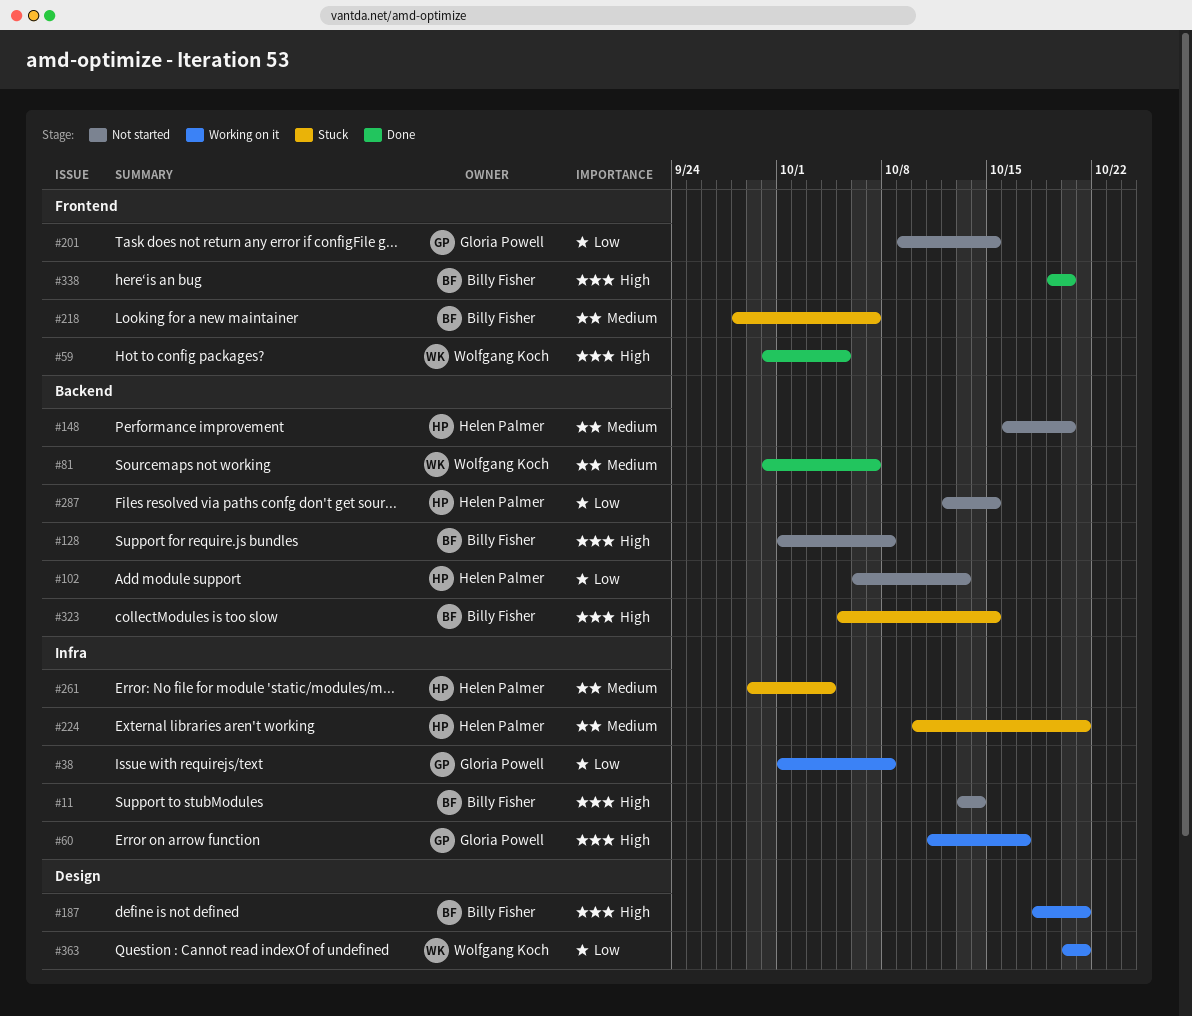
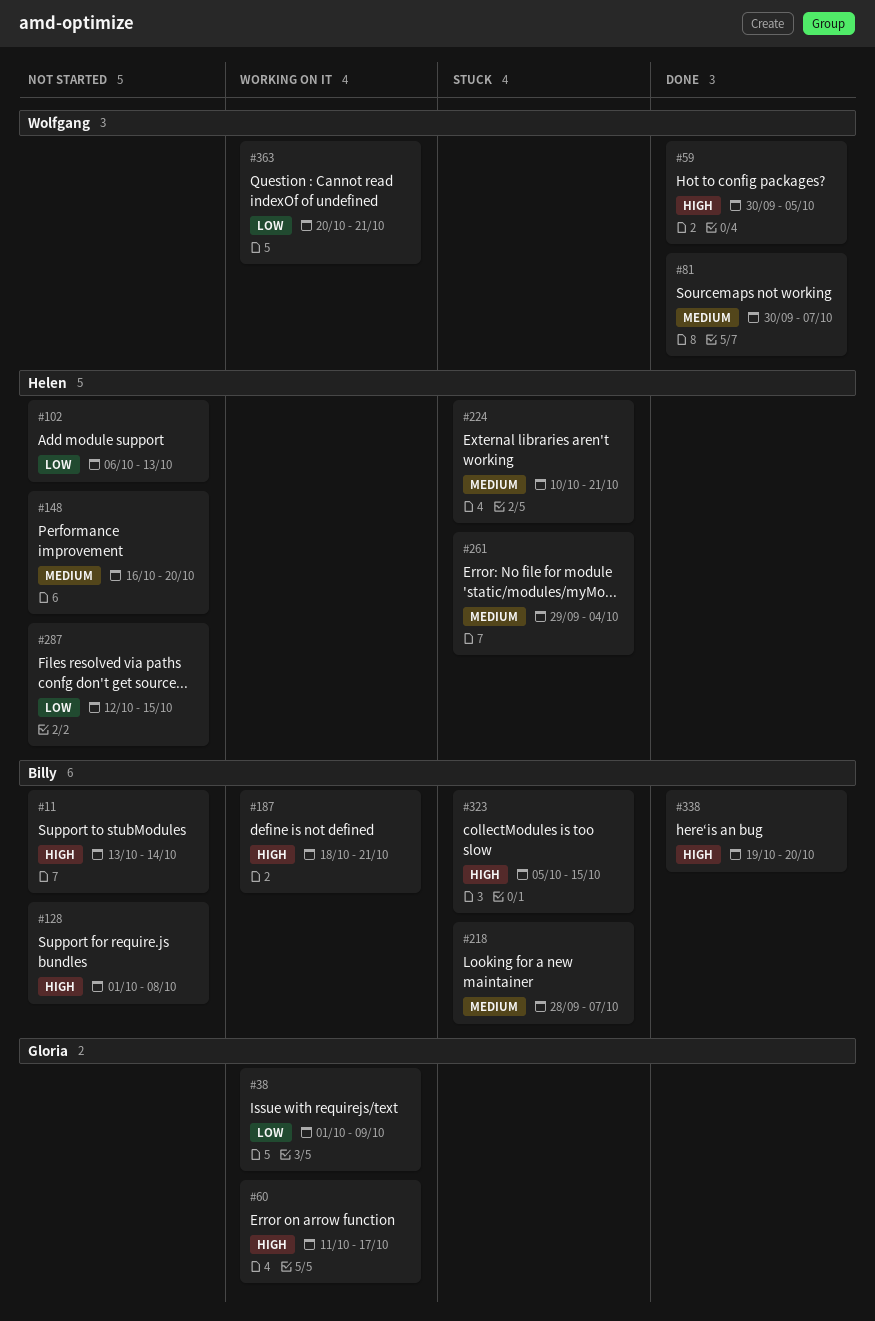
#38, due: Oct 8 -> Oct 9
#201: present -> none

